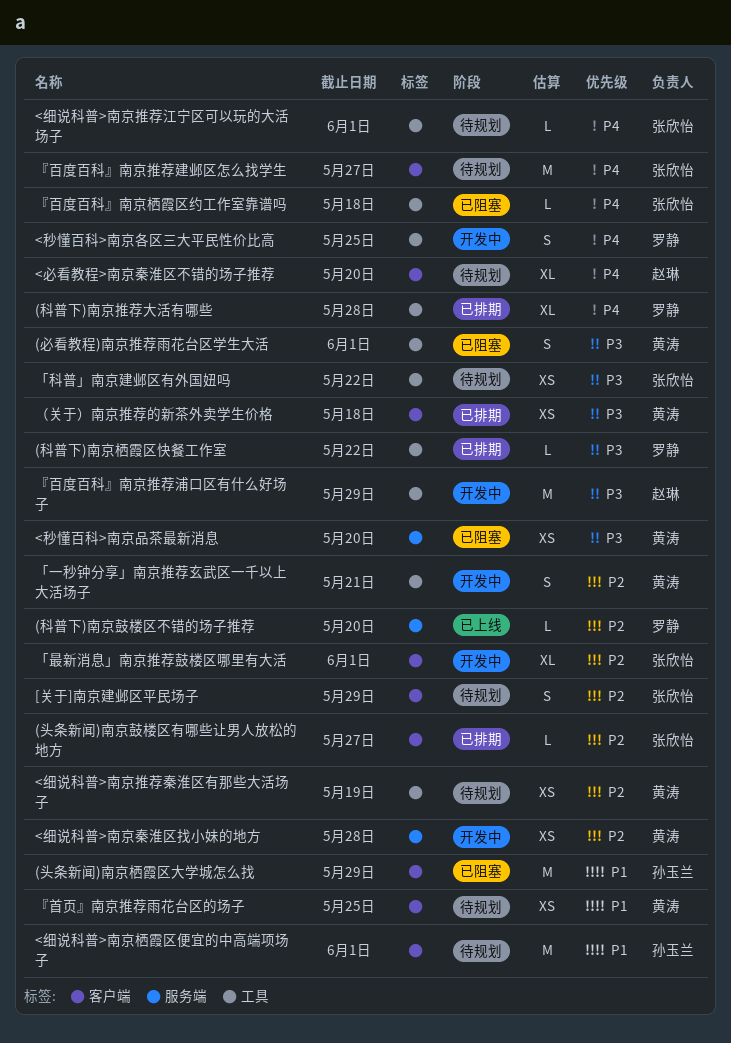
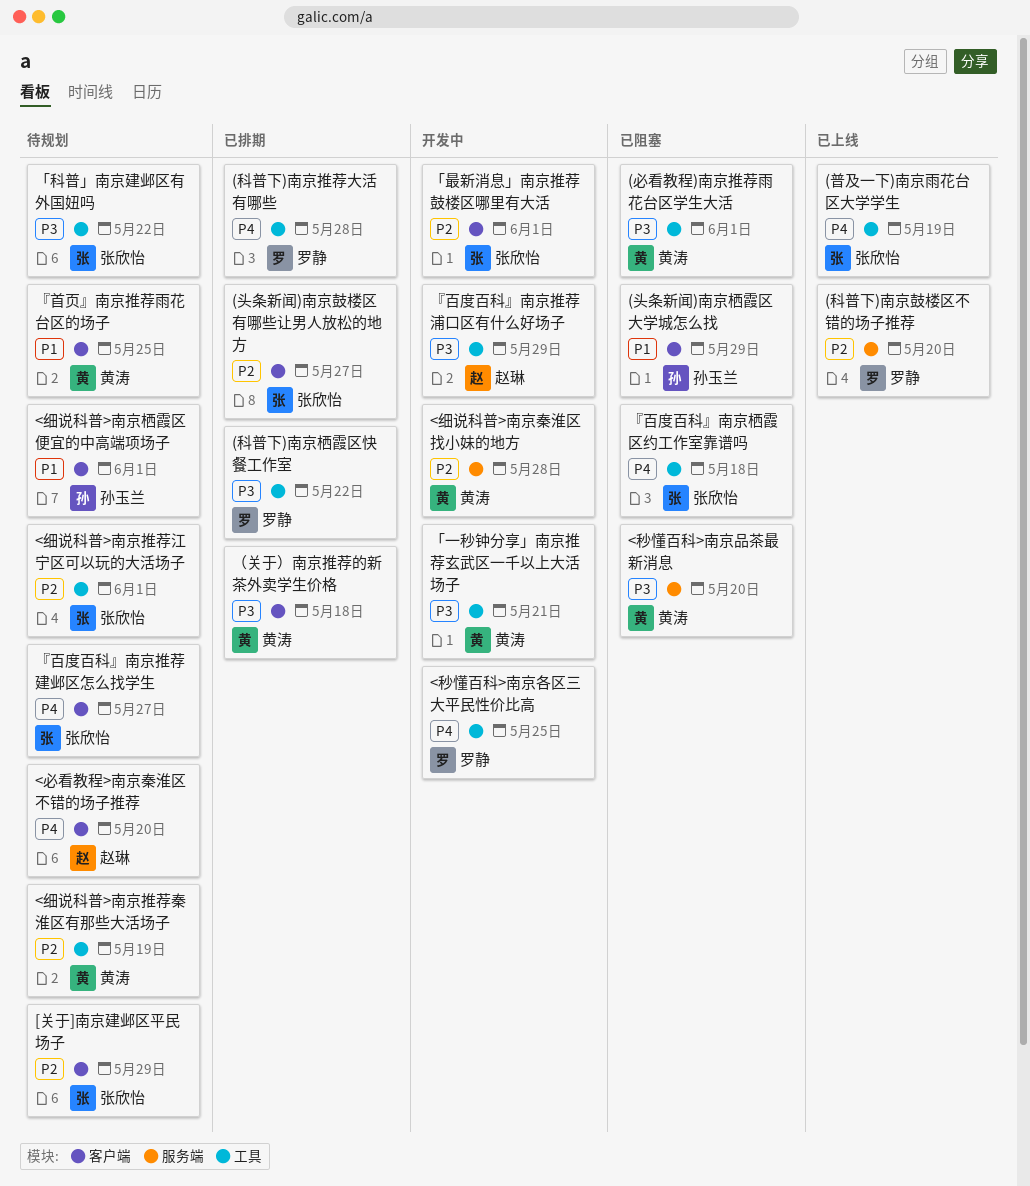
(普及一下)南京雨花台区大学学生: none -> present
<细说科普>南京推荐江宁区可以玩的大活场子, priority: P4 -> P2
「一秒钟分享」南京推荐玄武区一千以上大活场子, priority: P2 -> P3

